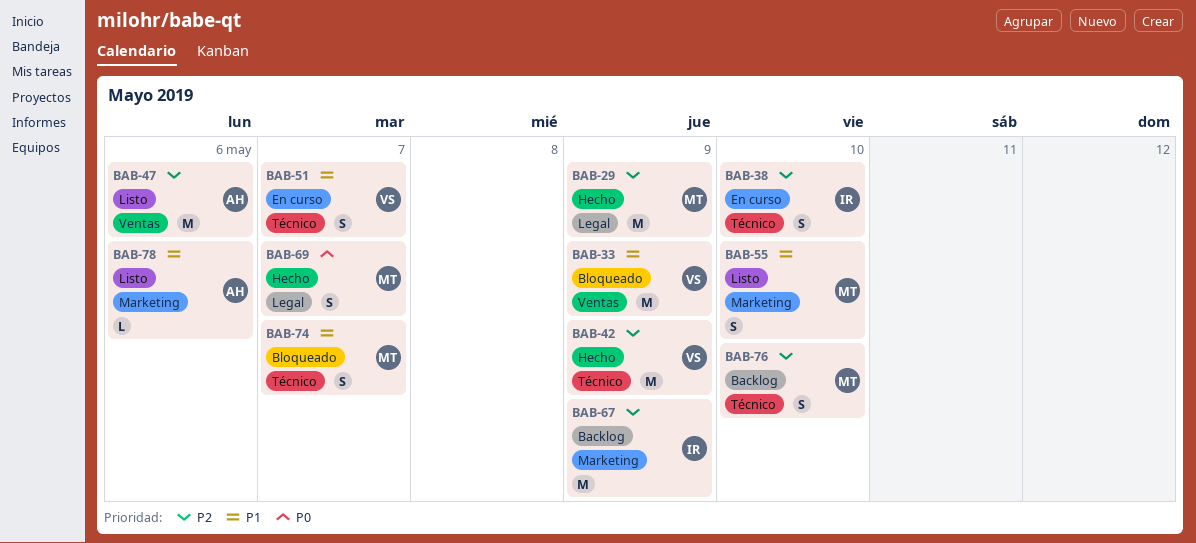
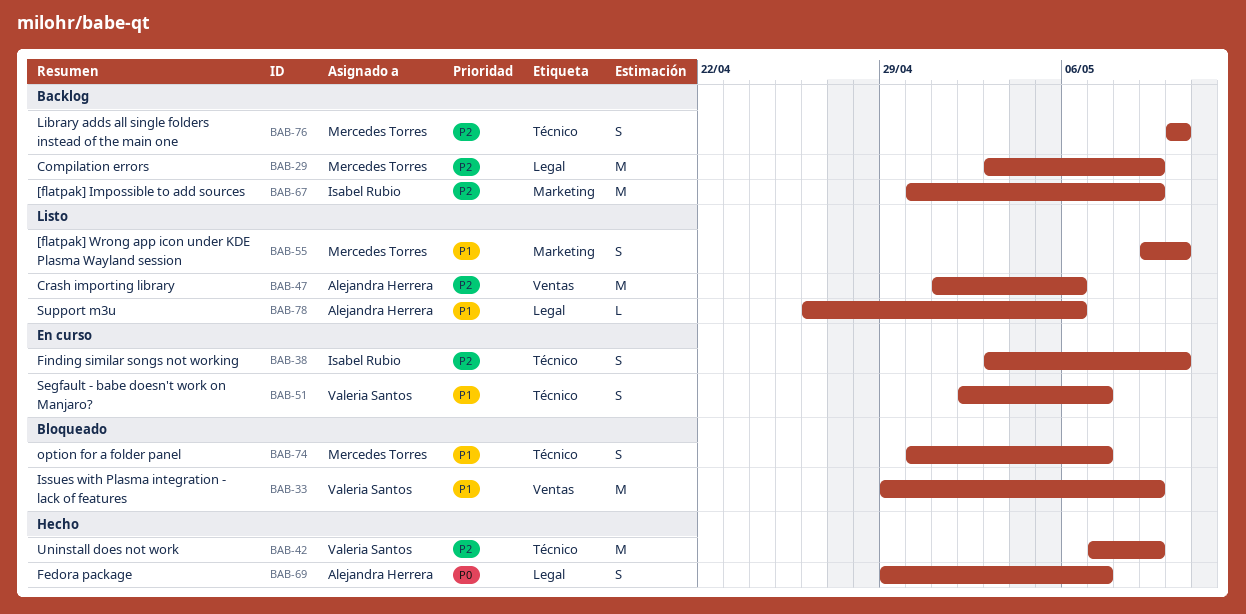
BAB-29, status: Hecho -> Backlog
BAB-69, owner: Mercedes Torres -> Alejandra Herrera
BAB-78, label: Marketing -> Legal

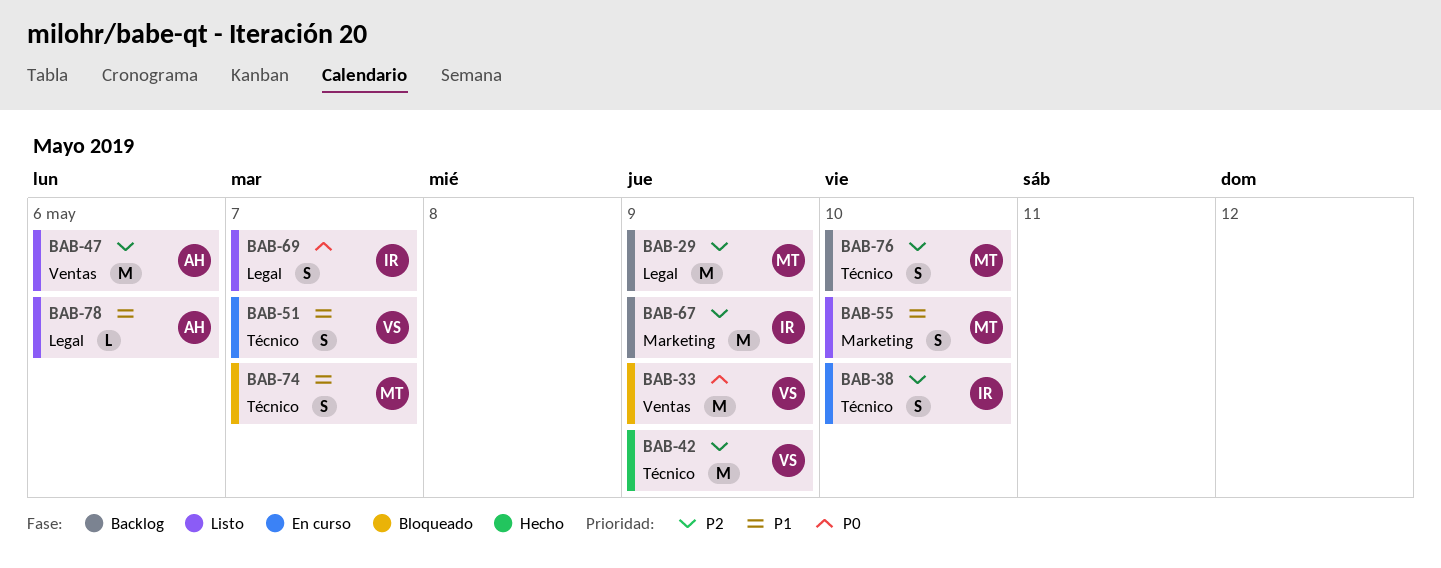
BAB-33, priority: P1 -> P0
BAB-69, status: Hecho -> Listo
BAB-69, owner: Alejandra Herrera -> Isabel Rubio

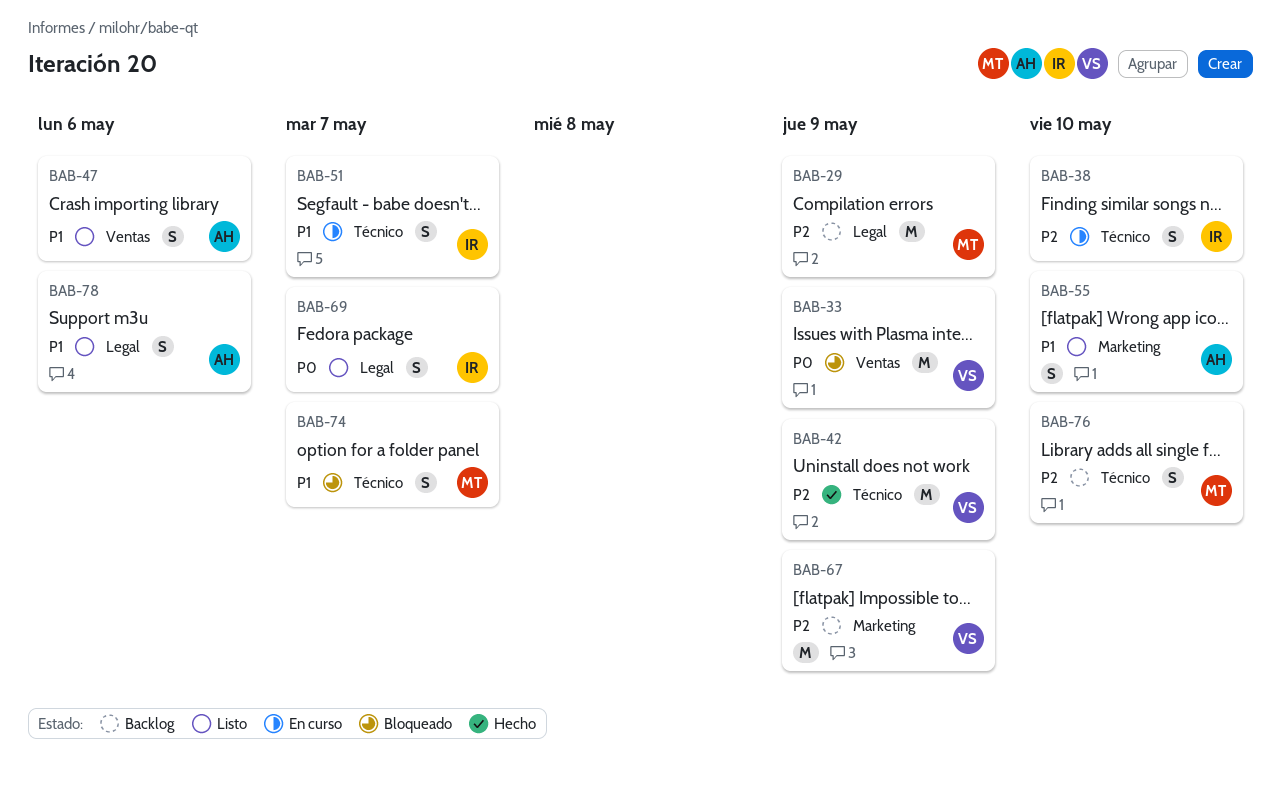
BAB-47, priority: P2 -> P1
BAB-47, estimate: M -> S
BAB-51, owner: VS -> IR
BAB-55, owner: MT -> AH
BAB-67, owner: IR -> VS
BAB-78, estimate: L -> S

